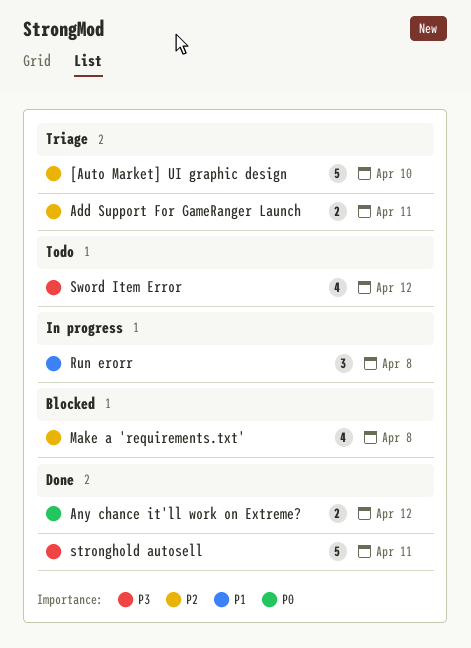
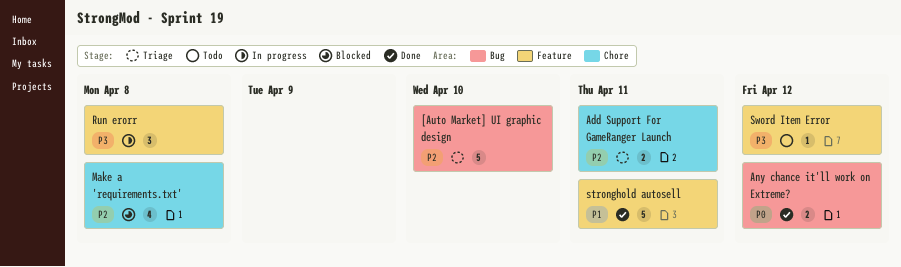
Run erorr, priority: P1 -> P3
stronghold autosell, priority: P3 -> P1
Sword Item Error, estimate: 4 -> 1

